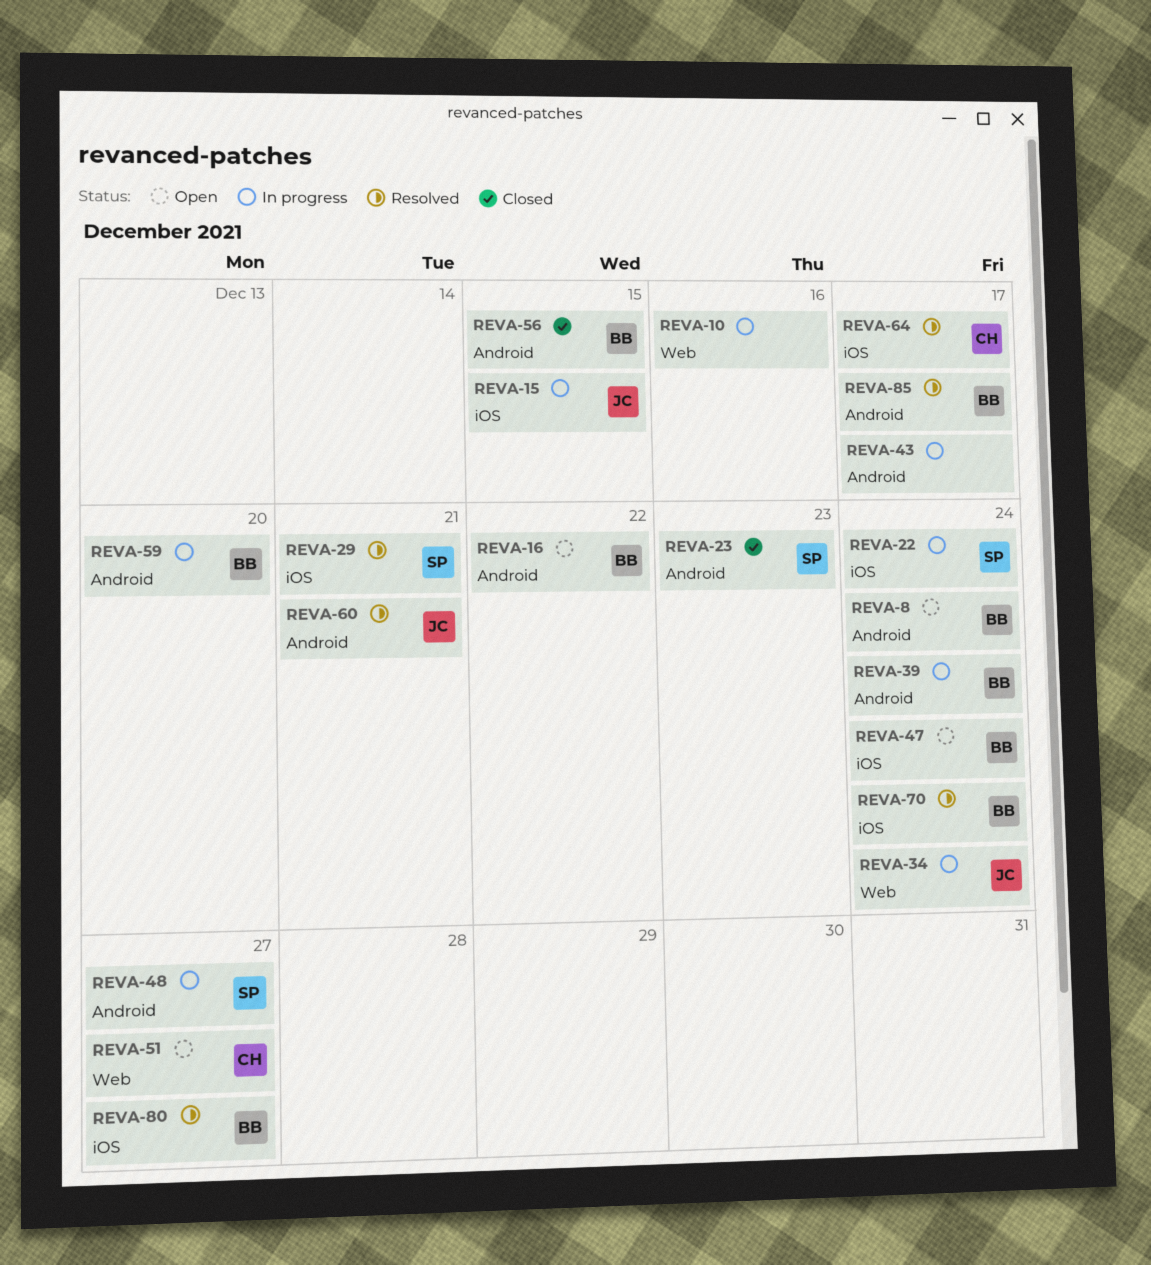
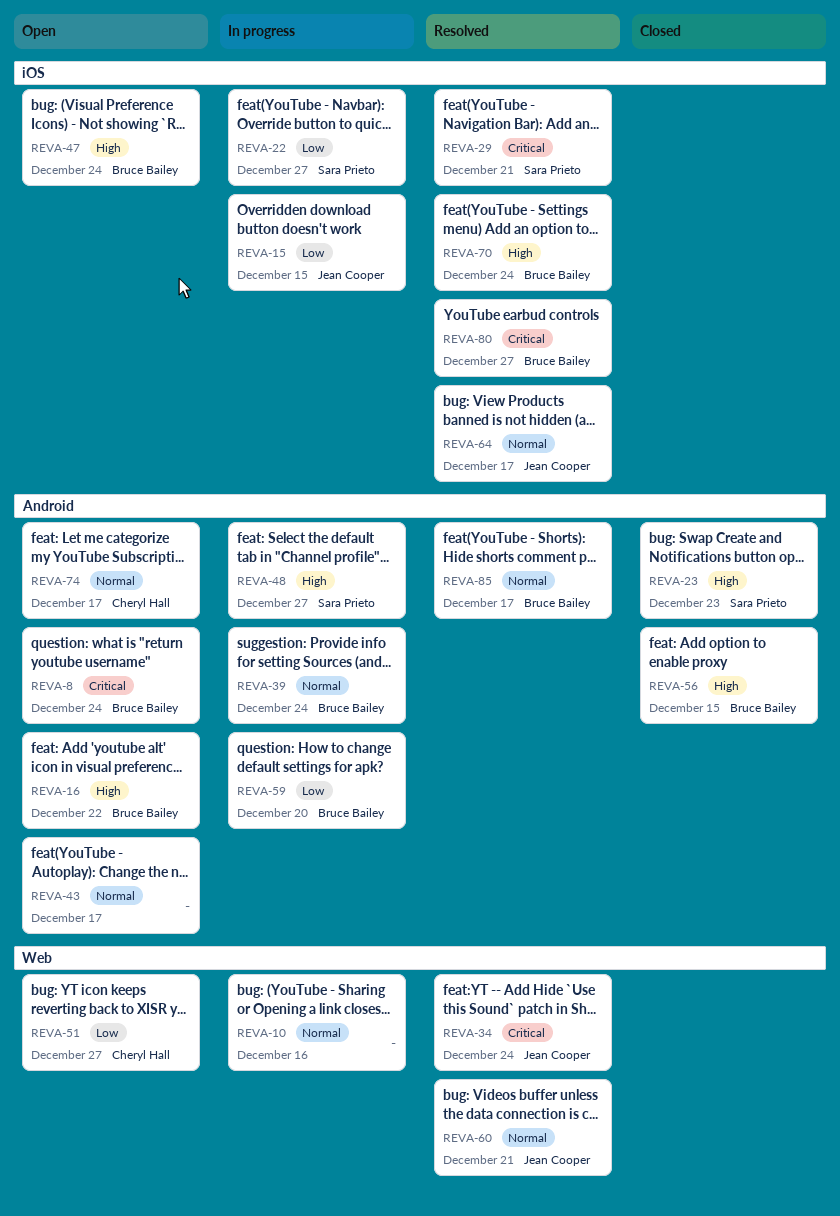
REVA-22, due: Dec 24 -> Dec 27
REVA-34, status: In progress -> Resolved
REVA-43, status: In progress -> Open
REVA-60, label: Android -> Web
REVA-64, owner: Cheryl Hall -> Jean Cooper
REVA-74: none -> present

